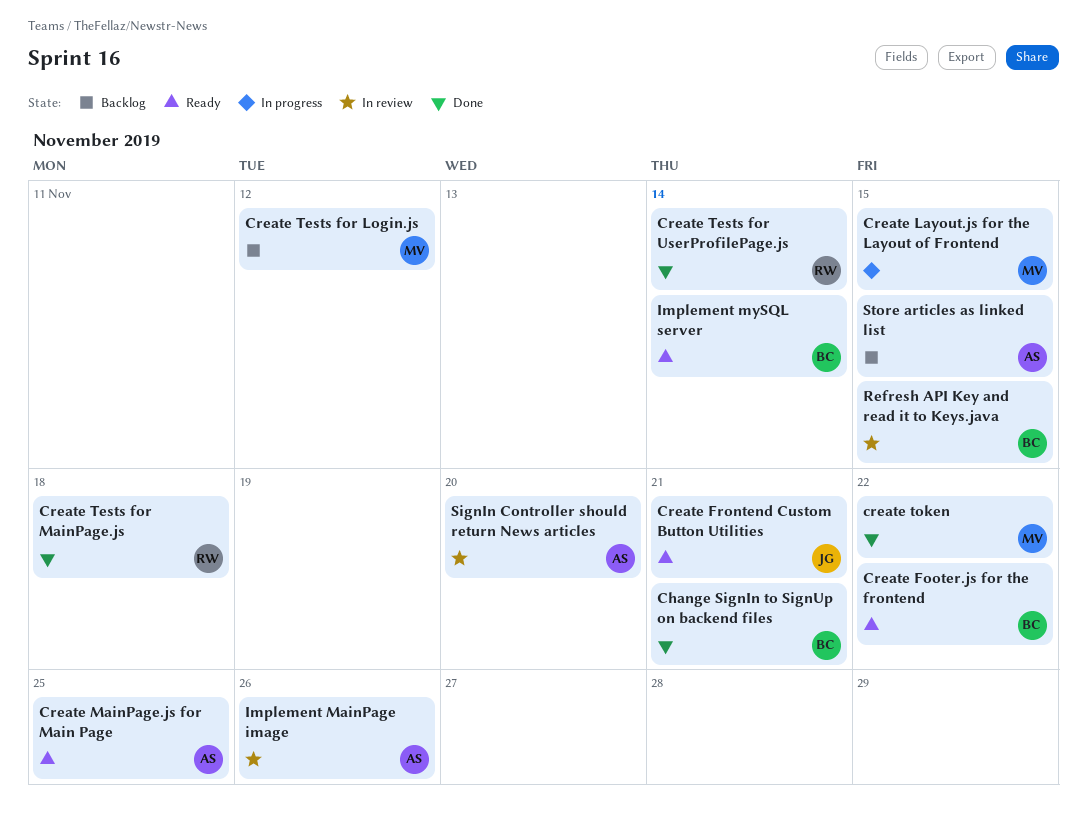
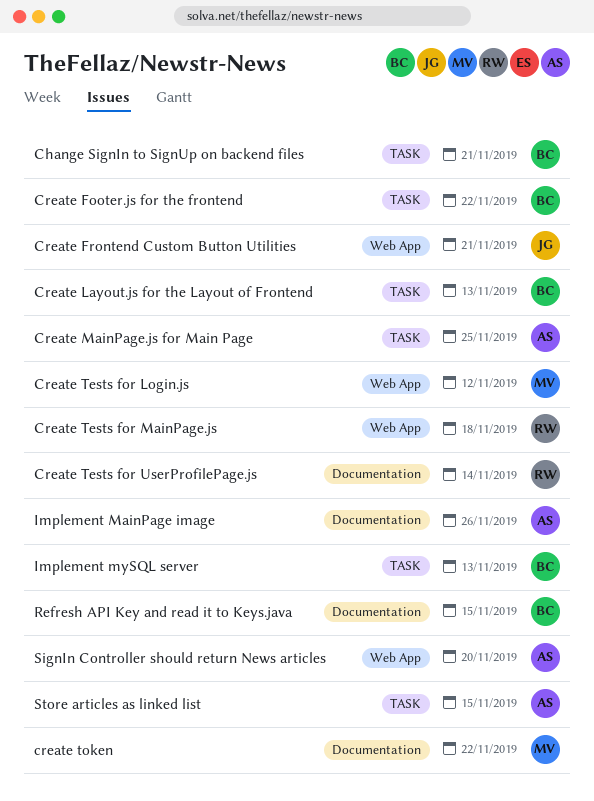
Create Layout.js for the Layout of Frontend, owner: MV -> BC
Create Layout.js for the Layout of Frontend, due: Nov 15 -> Nov 13
Implement mySQL server, due: Nov 14 -> Nov 13

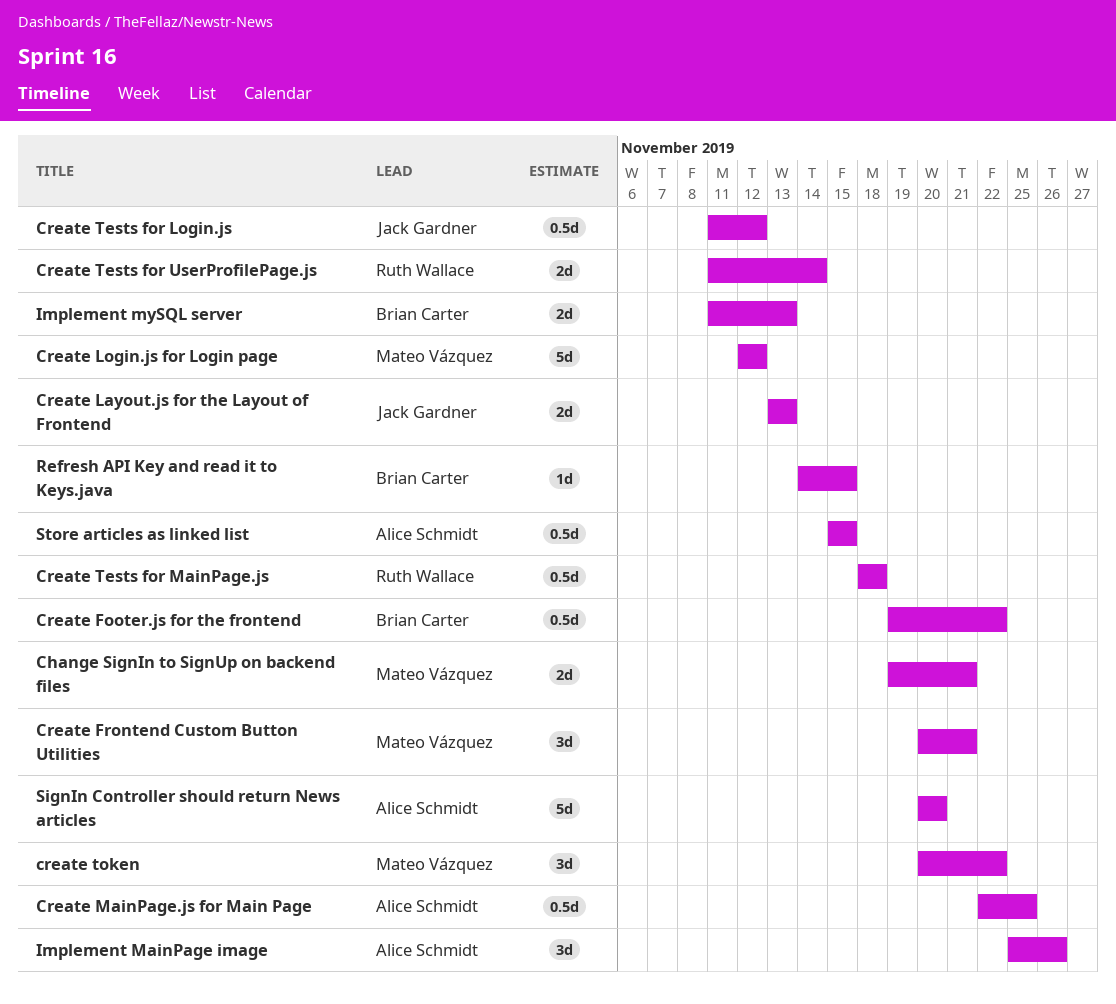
Change SignIn to SignUp on backend files, owner: Brian Carter -> Mateo Vázquez
Create Frontend Custom Button Utilities, owner: Jack Gardner -> Mateo Vázquez
Create Layout.js for the Layout of Frontend, owner: Brian Carter -> Jack Gardner
Create Login.js for Login page: none -> present
Create Tests for Login.js, owner: Mateo Vázquez -> Jack Gardner

